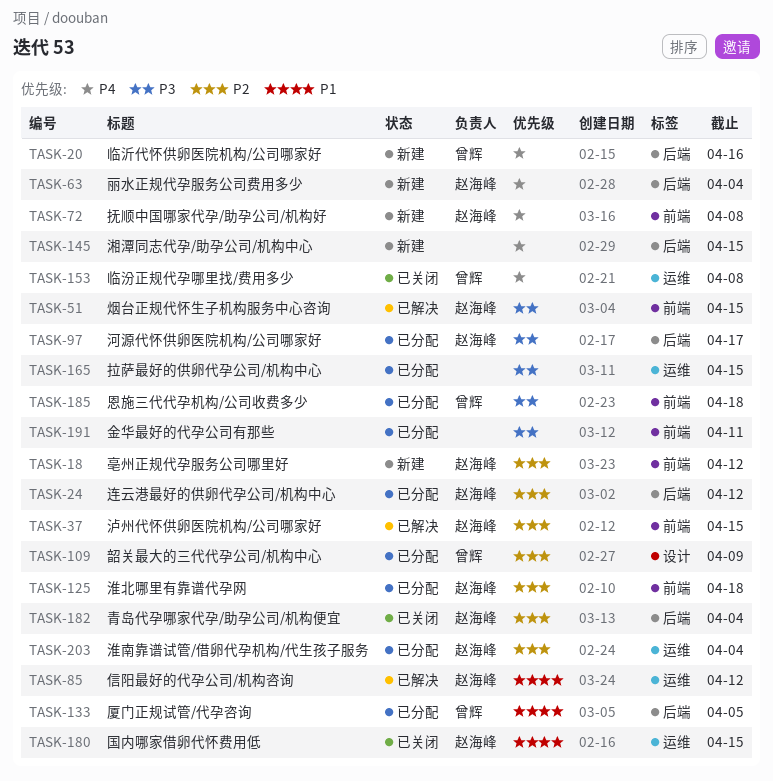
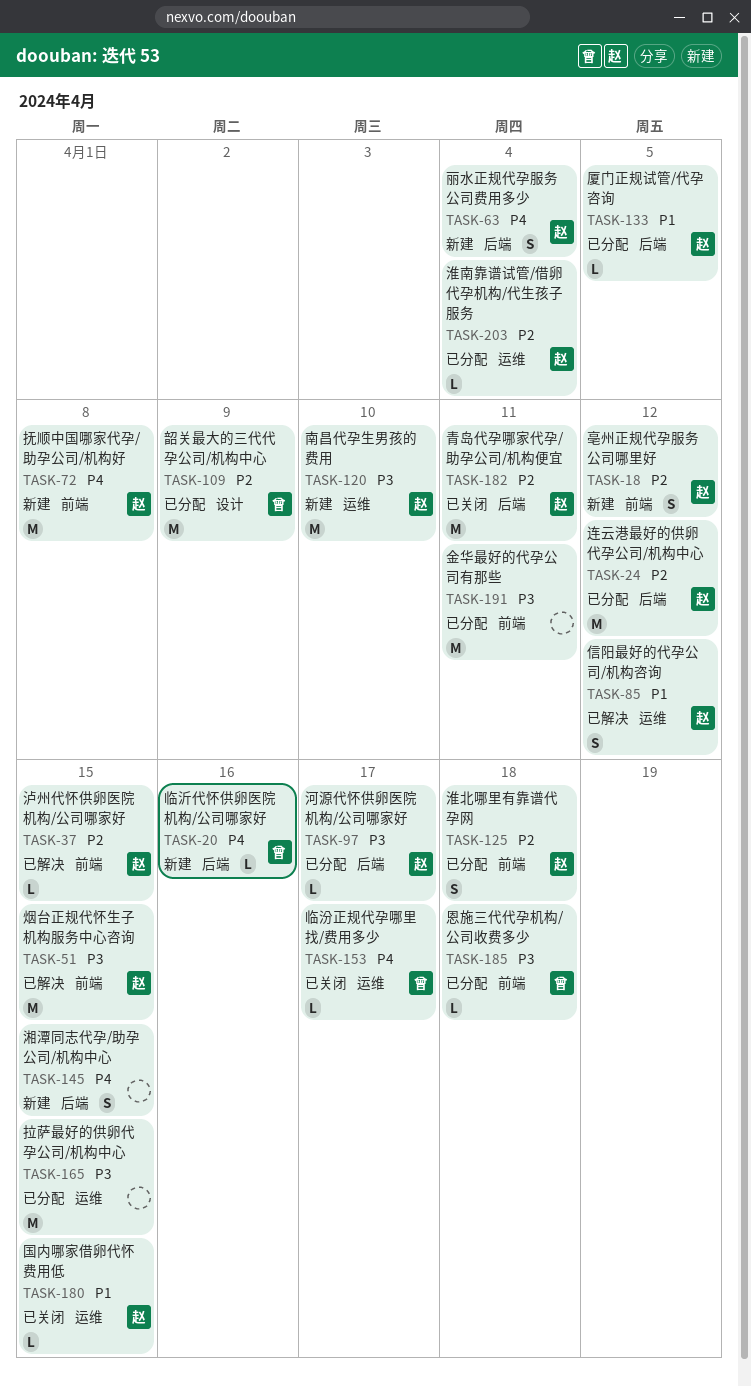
TASK-120: none -> present
TASK-133, owner: 曾辉 -> 赵海峰
TASK-153, due: Apr 8 -> Apr 17
TASK-182, due: Apr 4 -> Apr 11

